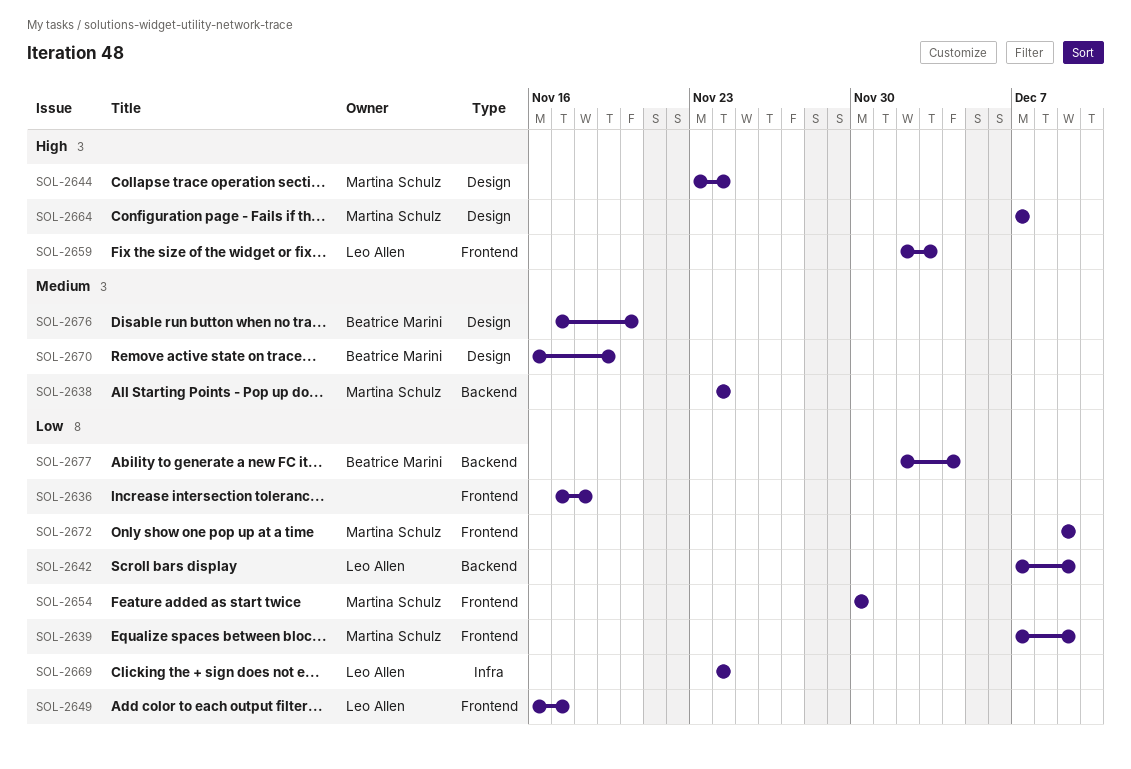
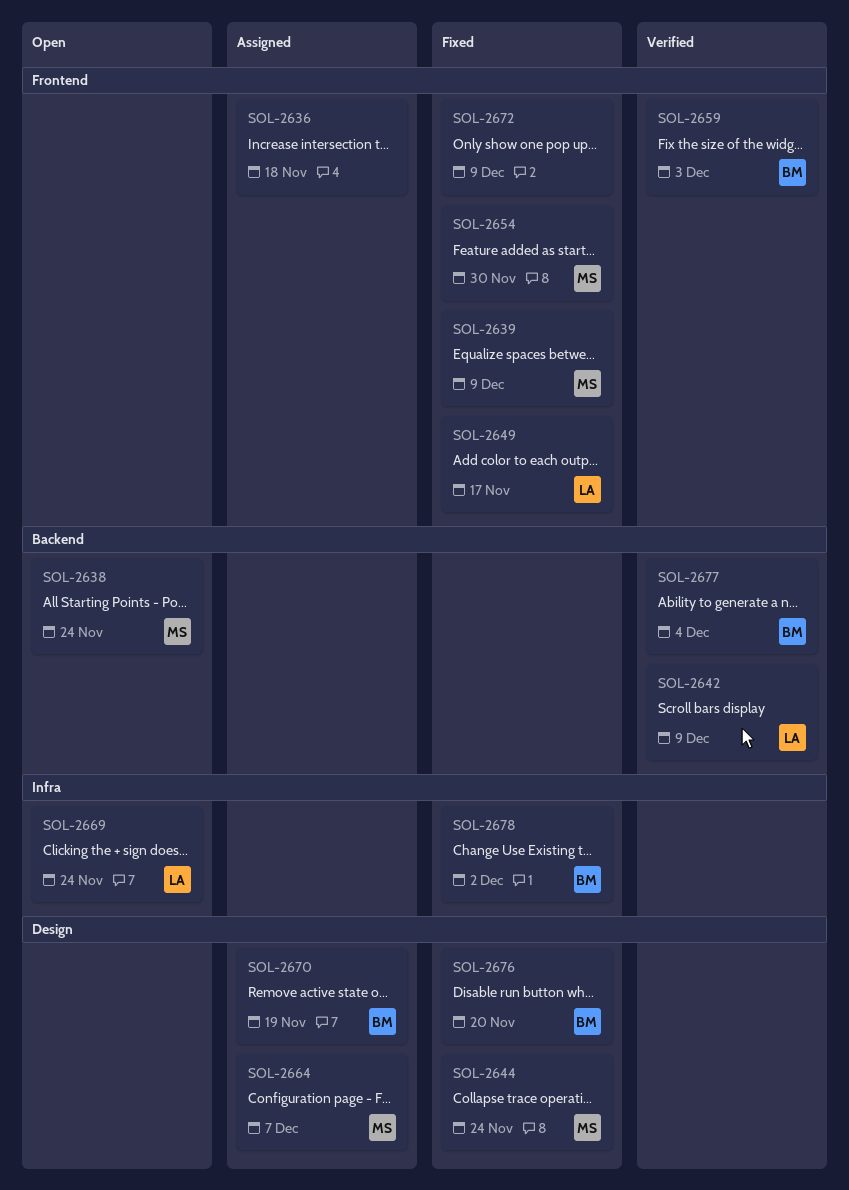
SOL-2659, owner: Leo Allen -> Beatrice Marini
SOL-2672, owner: Martina Schulz -> none
SOL-2678: none -> present

